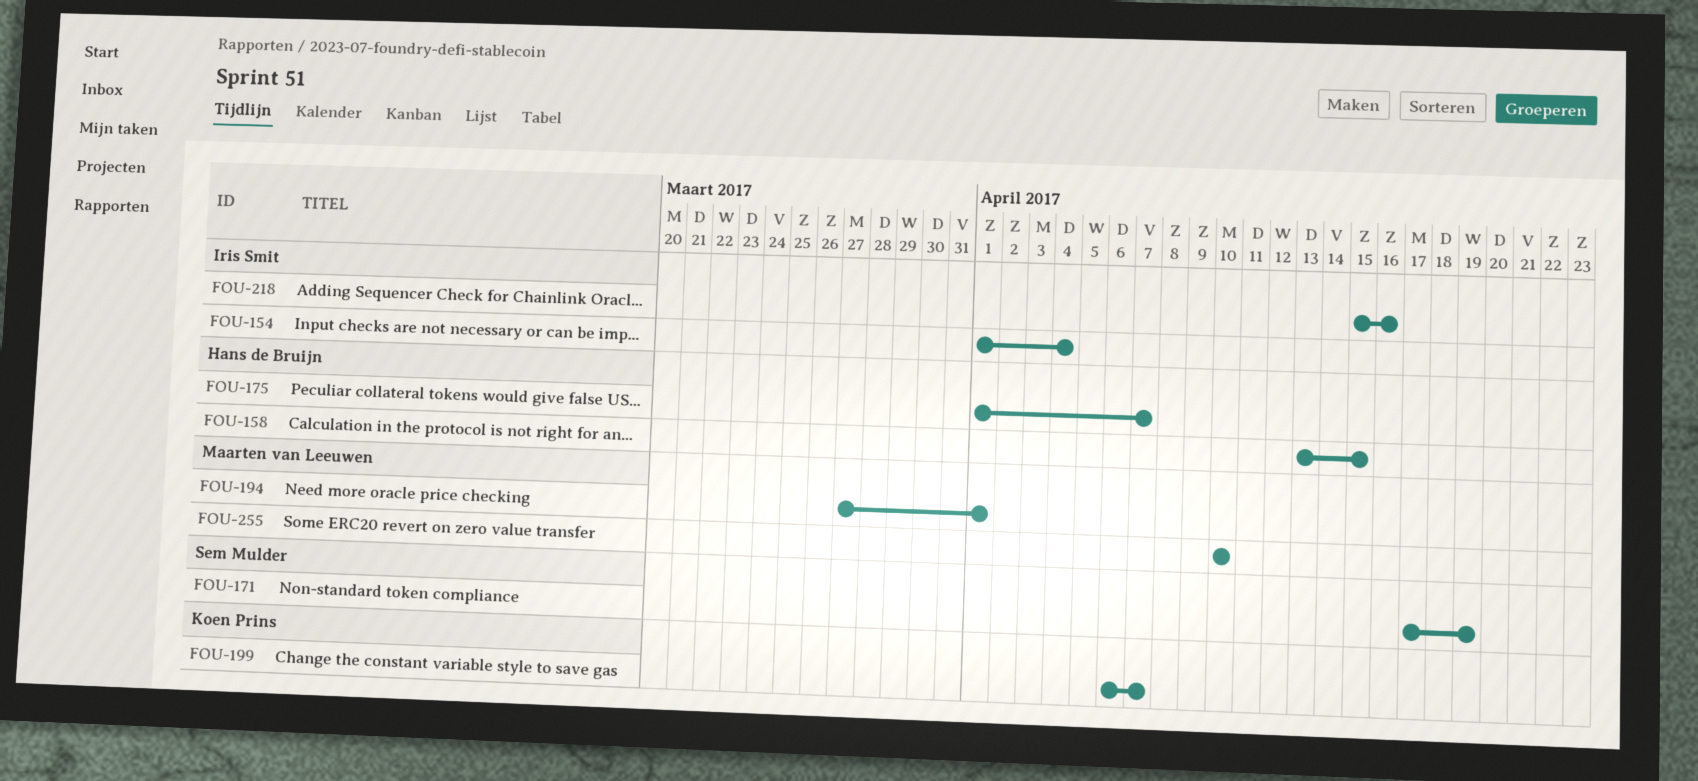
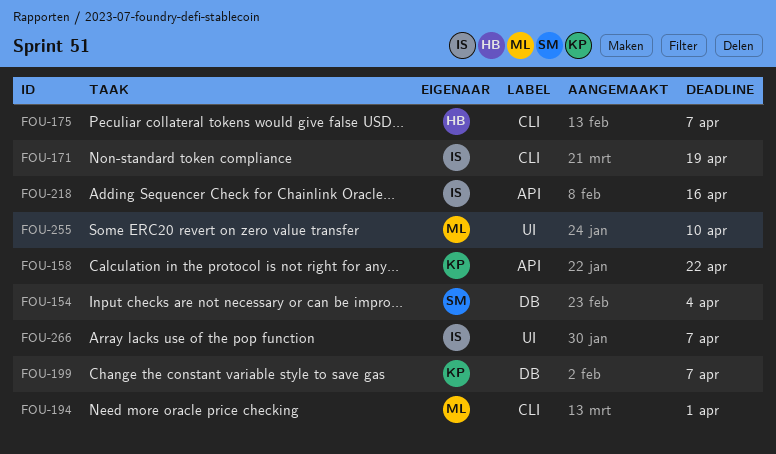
FOU-154, owner: Iris Smit -> Sem Mulder
FOU-158, owner: Hans de Bruijn -> Koen Prins
FOU-158, due: Apr 15 -> Apr 22
FOU-171, owner: Sem Mulder -> Iris Smit
FOU-266: none -> present

